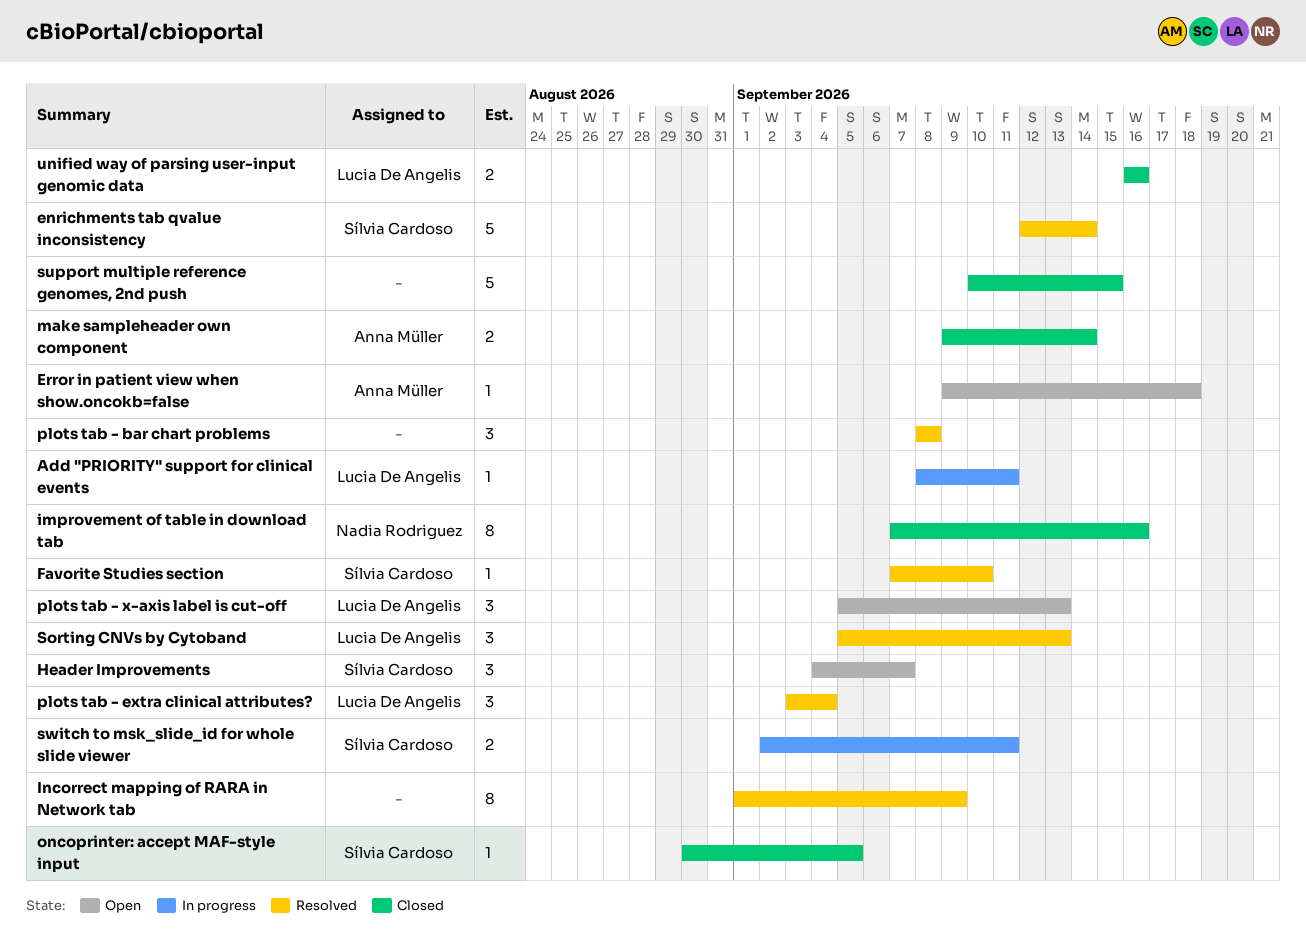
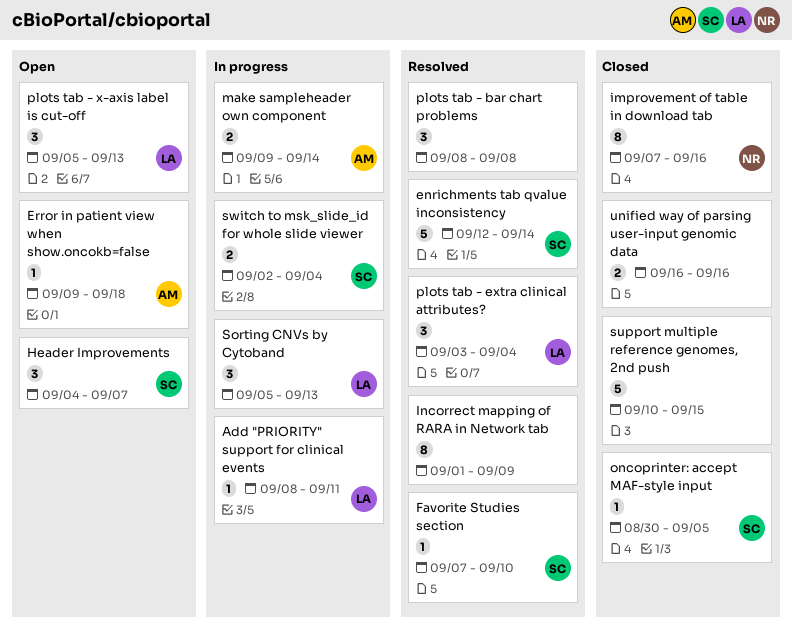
make sampleheader own component, status: Closed -> In progress
Sorting CNVs by Cytoband, status: Resolved -> In progress
switch to msk_slide_id for whole slide viewer, due: Sep 11 -> Sep 4
unified way of parsing user-input genomic data, owner: Lucia De Angelis -> none

